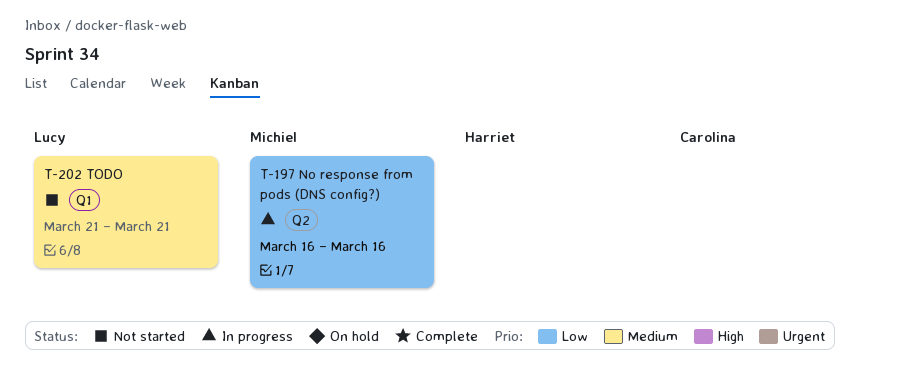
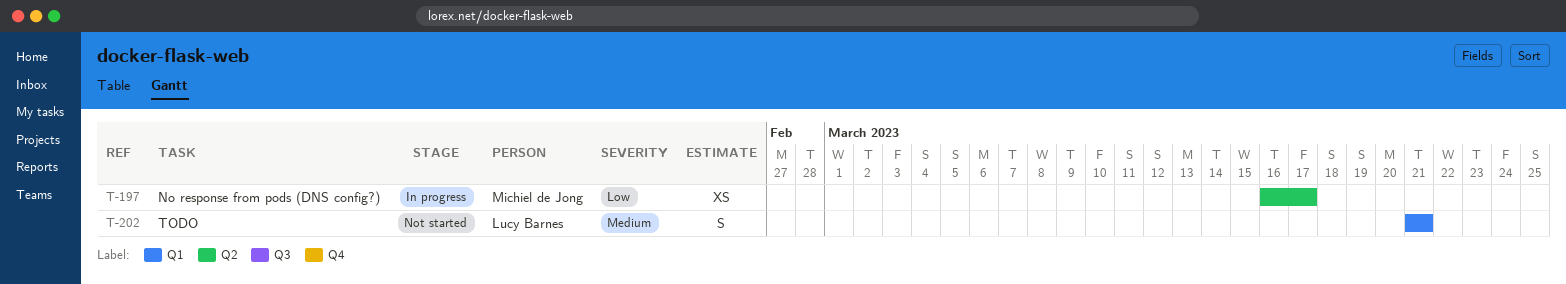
T-197, due: Mar 16 -> Mar 17

